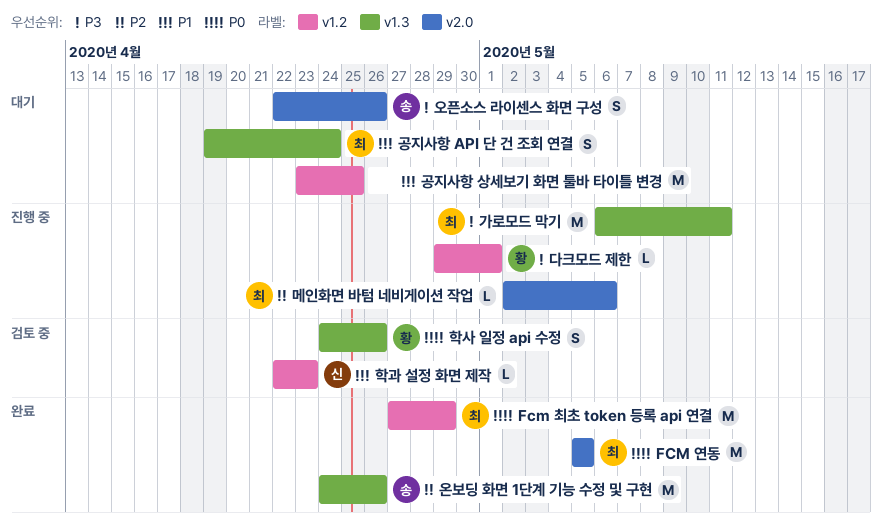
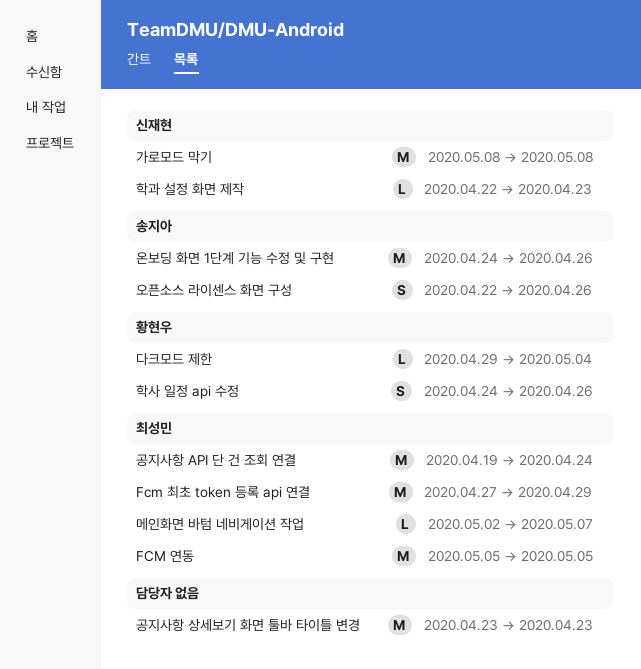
가로모드 막기, owner: 최성민 -> 신재현
가로모드 막기, start: May 6 -> May 8
가로모드 막기, due: May 11 -> May 8
공지사항 API 단 건 조회 연결, estimate: S -> M
공지사항 상세보기 화면 툴바 타이틀 변경, due: Apr 25 -> Apr 23
다크모드 제한, due: May 1 -> May 4
메인화면 바텀 네비게이션 작업, due: May 6 -> May 7

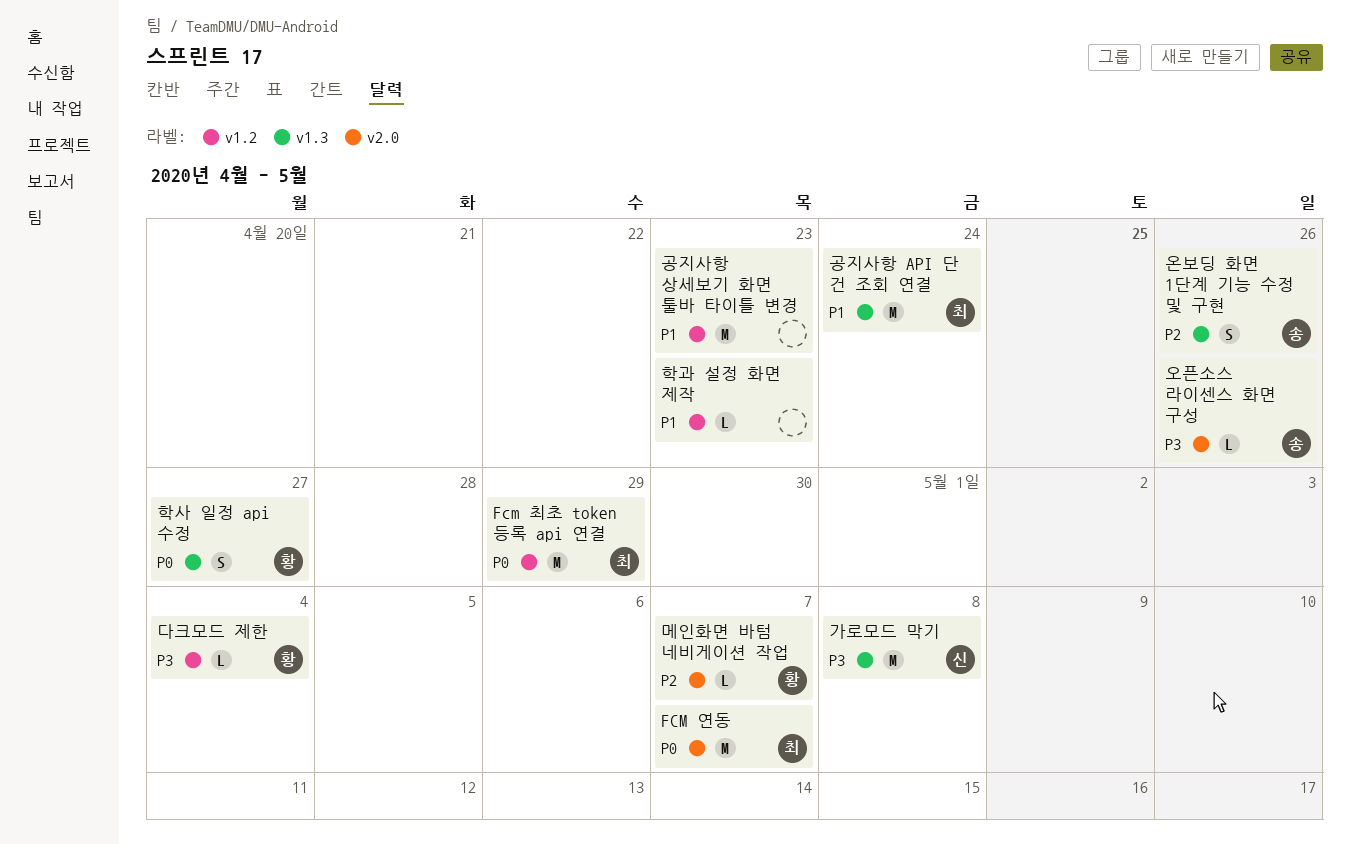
FCM 연동, due: May 5 -> May 7
메인화면 바텀 네비게이션 작업, owner: 최성민 -> 황현우
오픈소스 라이센스 화면 구성, estimate: S -> L
온보딩 화면 1단계 기능 수정 및 구현, estimate: M -> S
학과 설정 화면 제작, owner: 신재현 -> none
학사 일정 api 수정, due: Apr 26 -> Apr 27

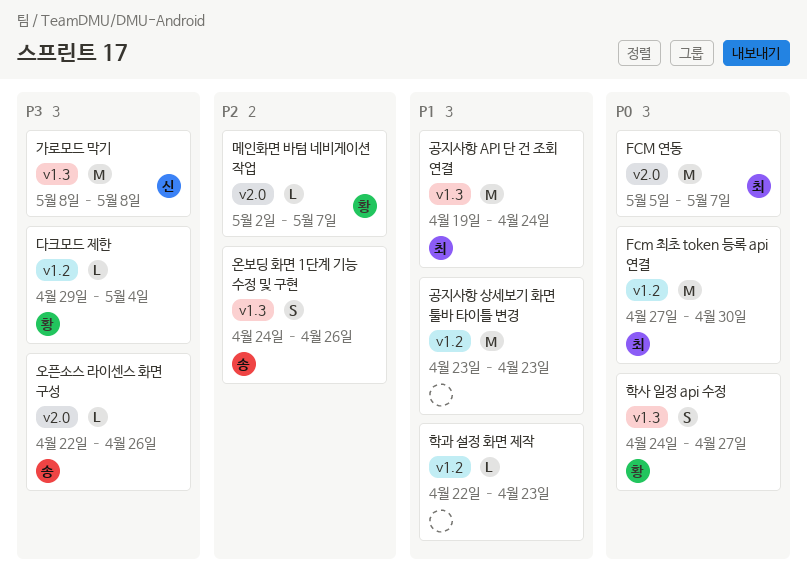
Fcm 최초 token 등록 api 연결, due: Apr 29 -> Apr 30

